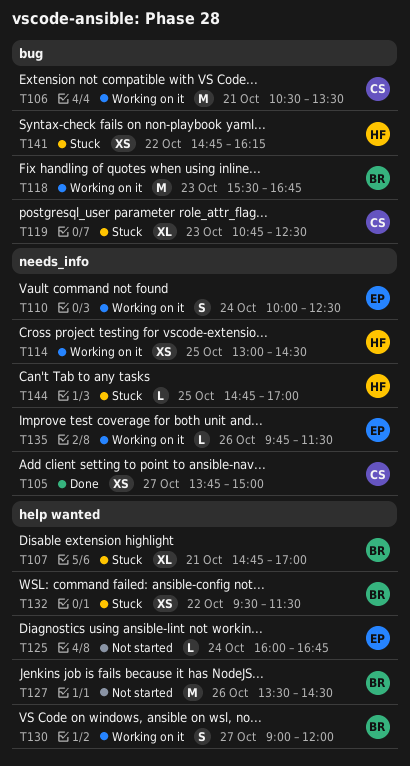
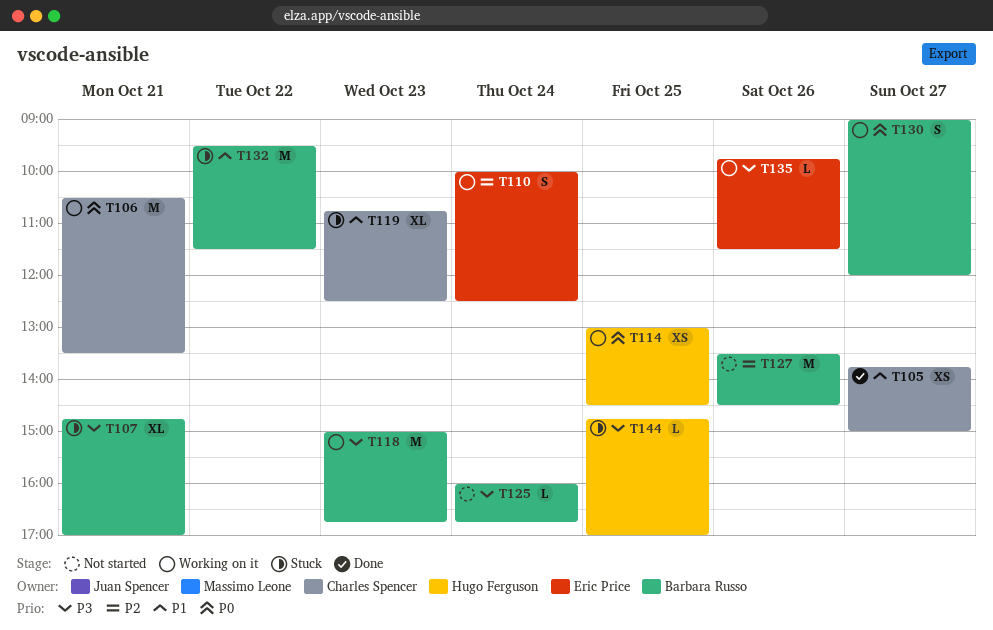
T118, begins: 15:30 -> 15:00
T125, owner: Eric Price -> Barbara Russo
T132, estimate: XS -> M
T141: present -> none

